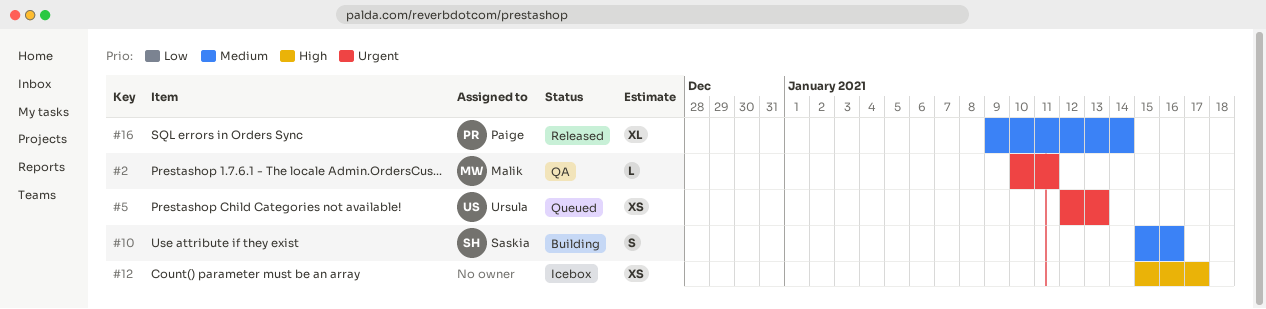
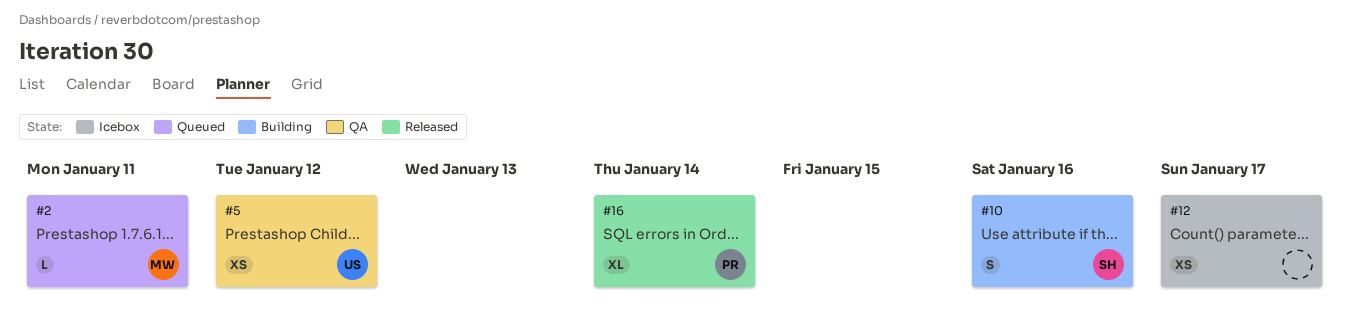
#2, status: QA -> Queued
#5, status: Queued -> QA
#5, due: Jan 13 -> Jan 12

